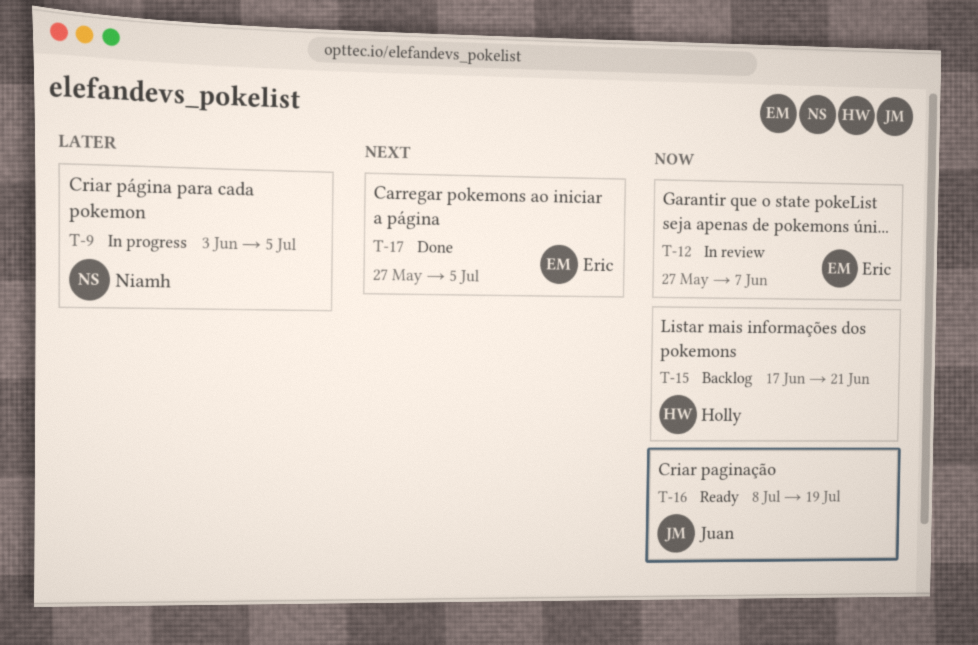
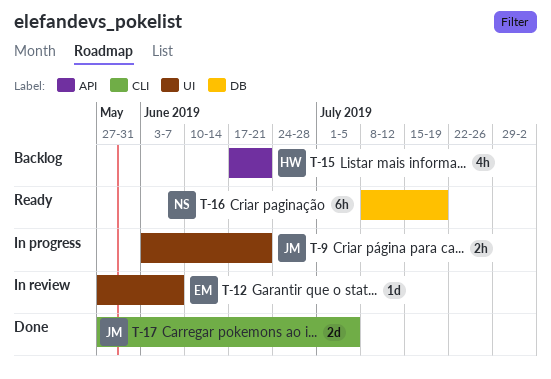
T-9, owner: Niamh -> Juan
T-9, due: Jul 5 -> Jun 21
T-16, owner: Juan -> Niamh
T-17, owner: Eric -> Juan

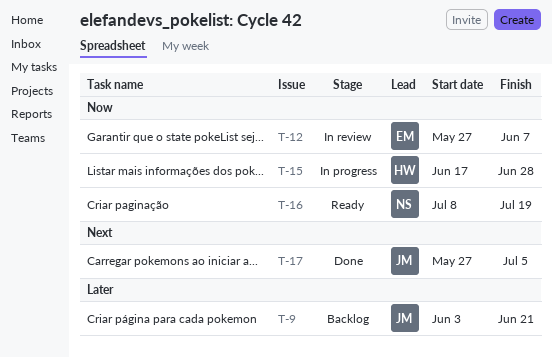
T-9, status: In progress -> Backlog
T-15, status: Backlog -> In progress
T-15, due: Jun 21 -> Jun 28

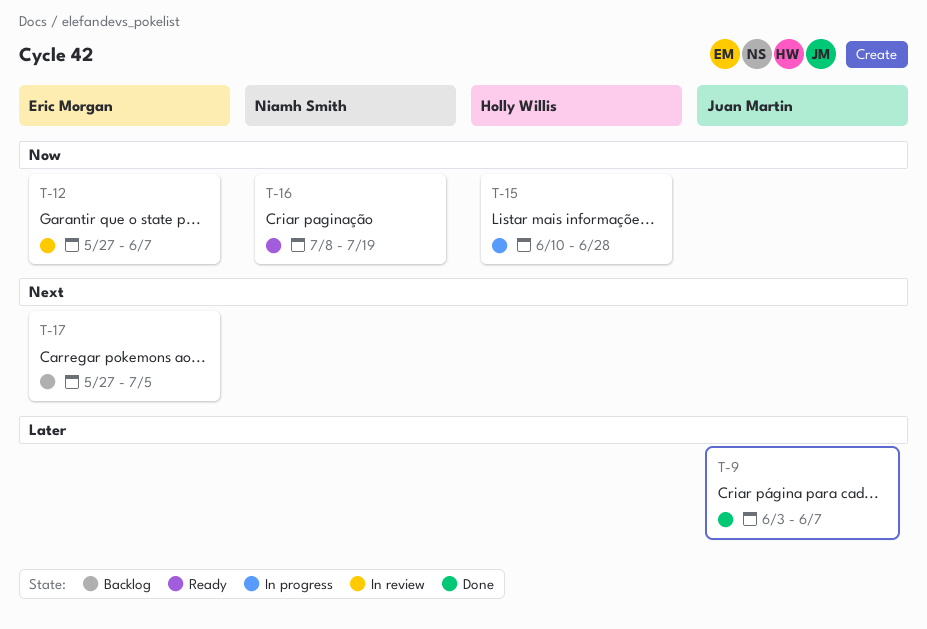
T-9, status: Backlog -> Done
T-9, due: Jun 21 -> Jun 7
T-15, start: Jun 17 -> Jun 10
T-17, status: Done -> Backlog
T-17, owner: Juan Martin -> Eric Morgan

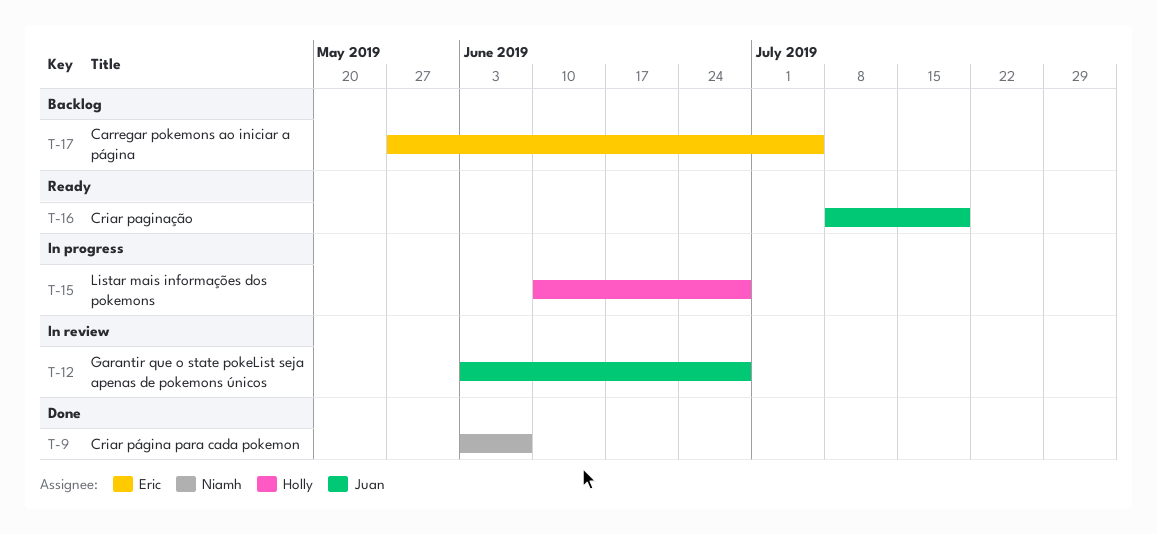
T-9, owner: Juan Martin -> Niamh Smith
T-12, owner: Eric Morgan -> Juan Martin
T-12, start: May 27 -> Jun 3
T-12, due: Jun 7 -> Jun 28
T-16, owner: Niamh Smith -> Juan Martin

